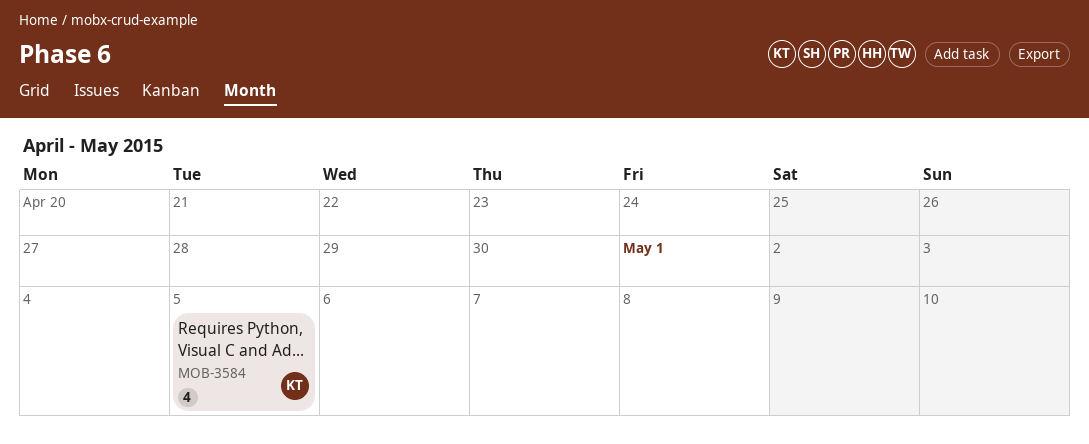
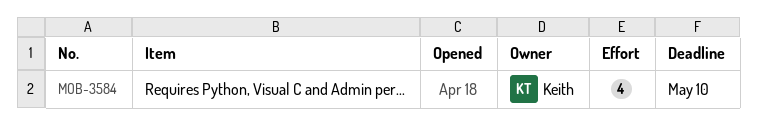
MOB-3584, due: May 5 -> May 10

